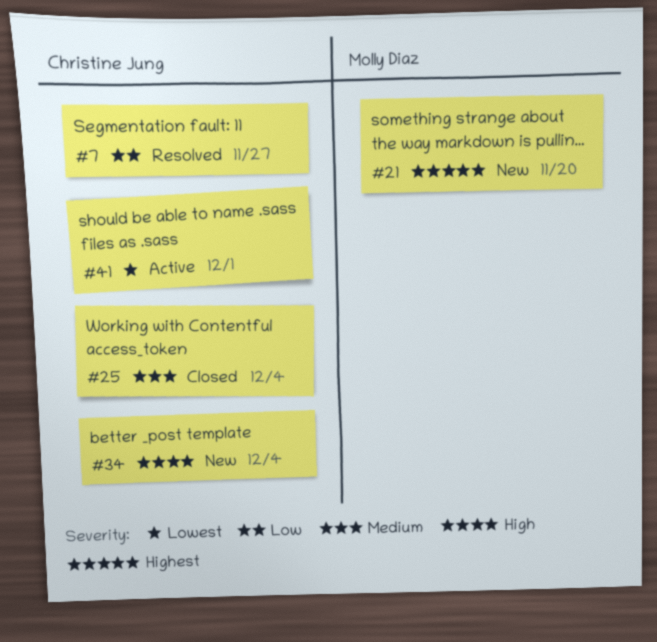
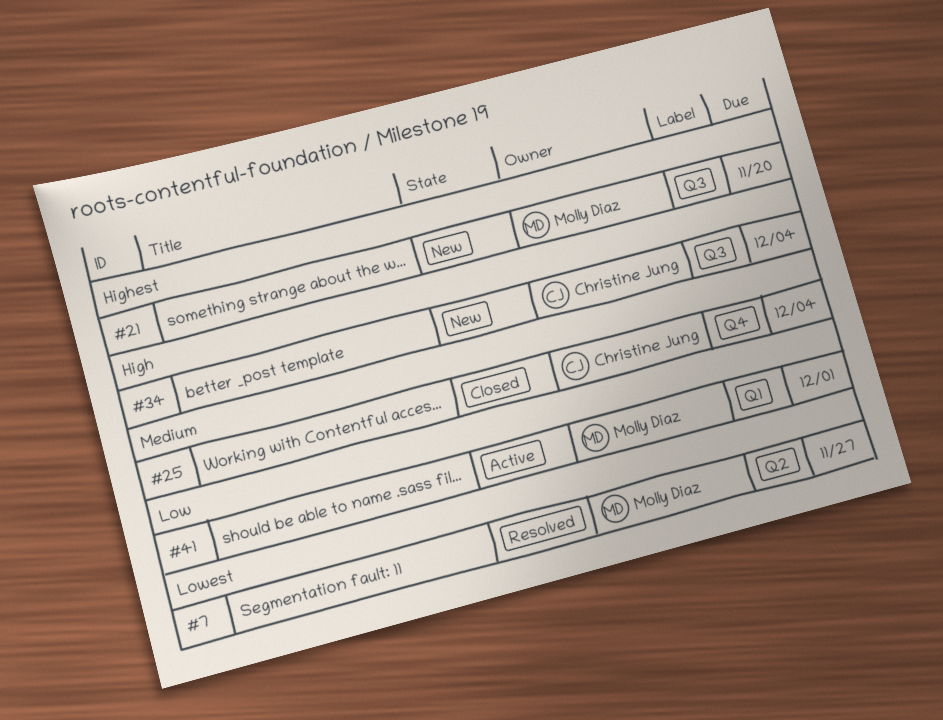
#7, owner: Christine Jung -> Molly Diaz
#7, priority: Low -> Lowest
#41, owner: Christine Jung -> Molly Diaz
#41, priority: Lowest -> Low

